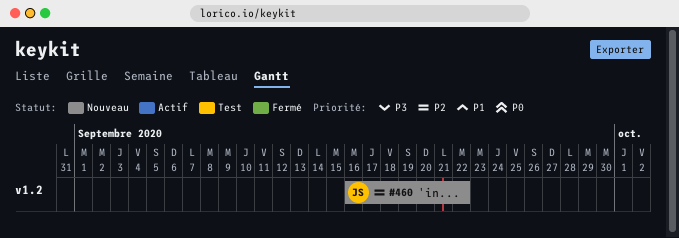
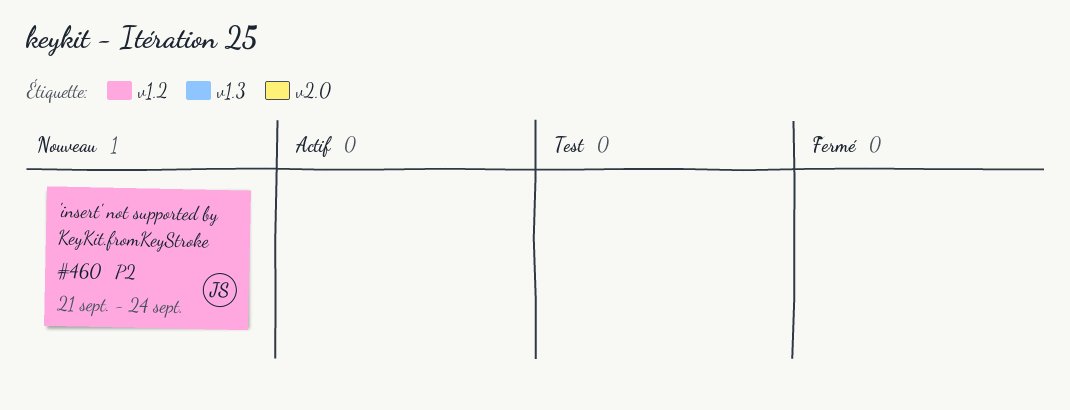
#460, start: Sep 16 -> Sep 21
#460, due: Sep 22 -> Sep 24

